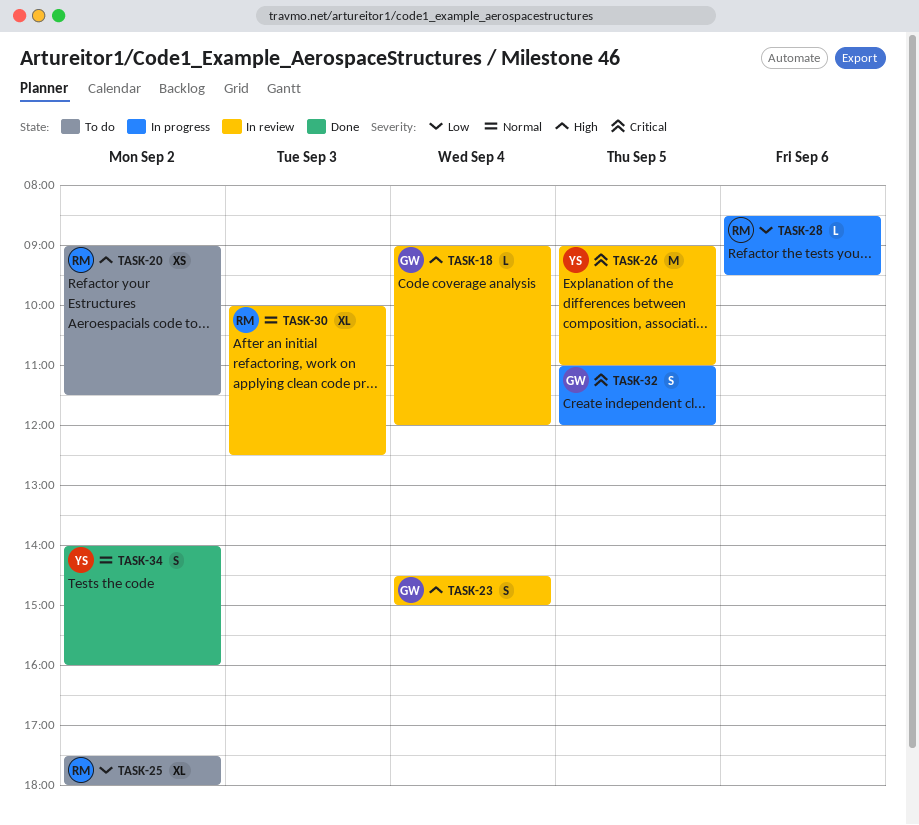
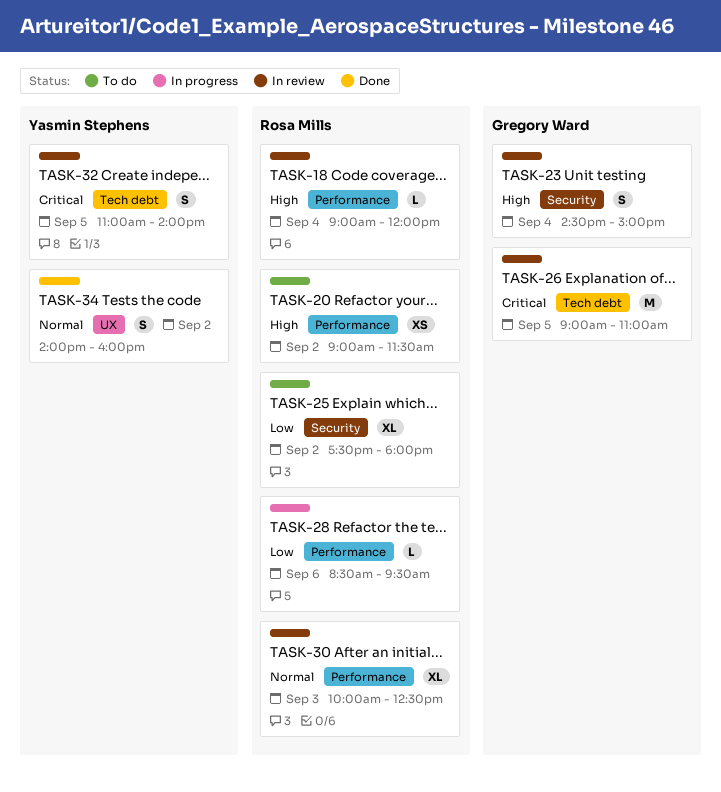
TASK-18, owner: Gregory Ward -> Rosa Mills
TASK-26, owner: Yasmin Stephens -> Gregory Ward
TASK-32, status: In progress -> In review
TASK-32, owner: Gregory Ward -> Yasmin Stephens
TASK-32, ends: 12:00 -> 14:00

